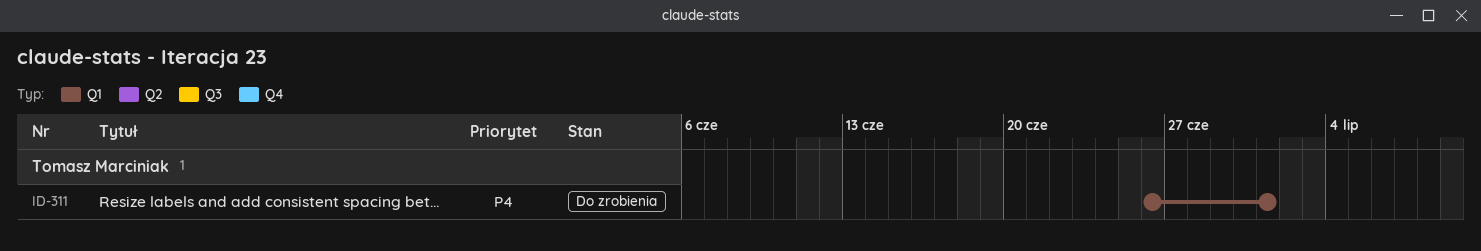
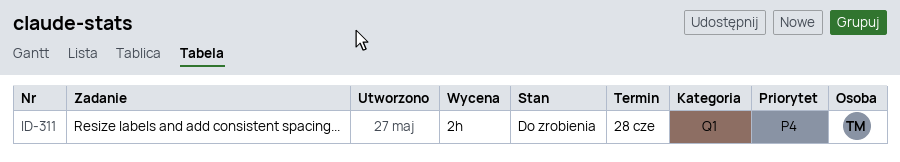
ID-311, due: Jul 1 -> Jun 28

